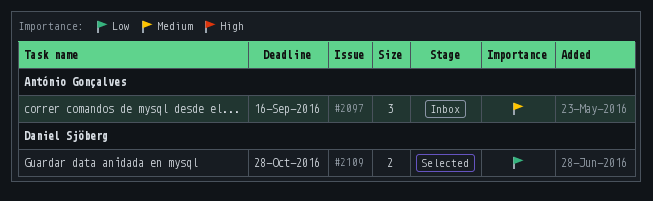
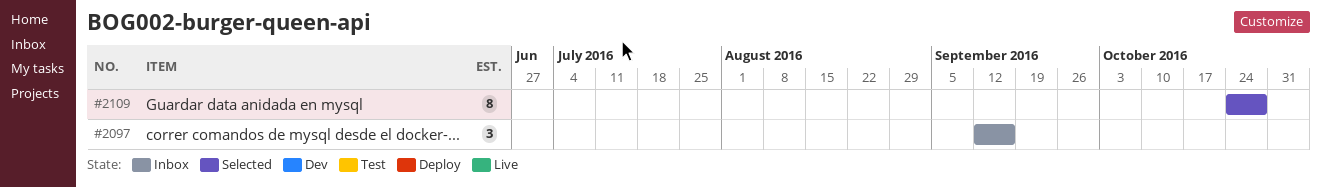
#2109, estimate: 2 -> 8

